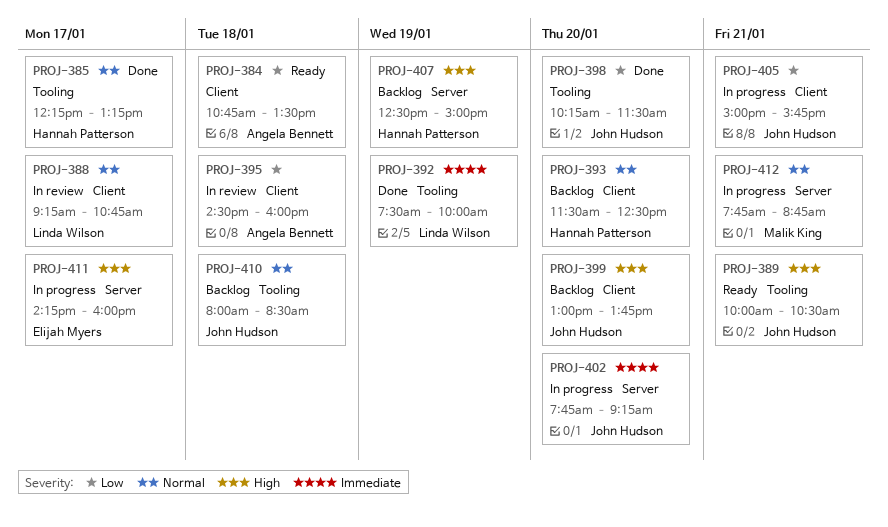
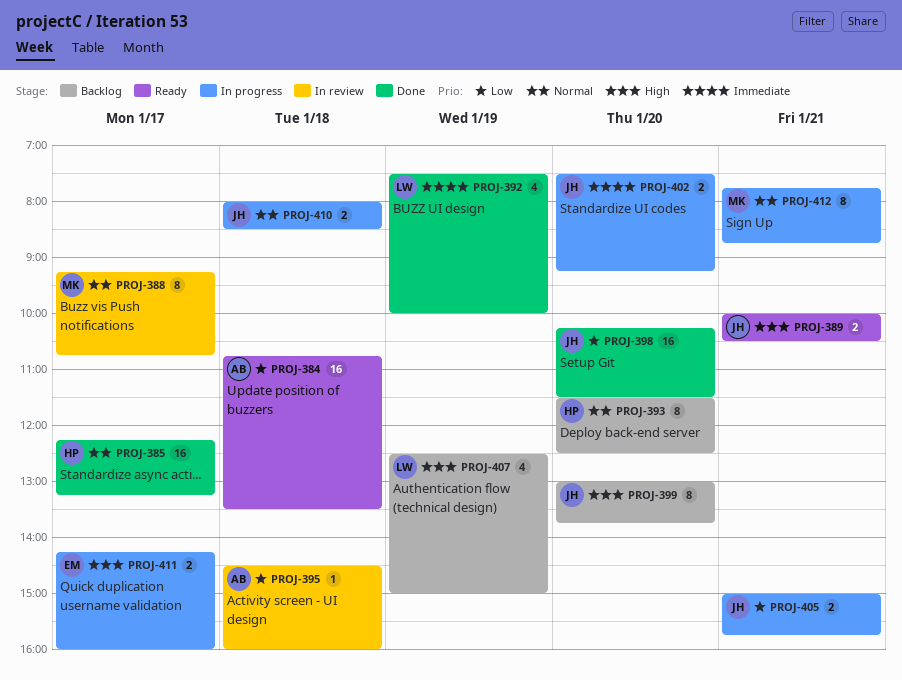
PROJ-388, owner: Linda Wilson -> Malik King
PROJ-402, begins: 07:45 -> 07:30
PROJ-407, owner: Hannah Patterson -> Linda Wilson
PROJ-410, status: Backlog -> In progress

